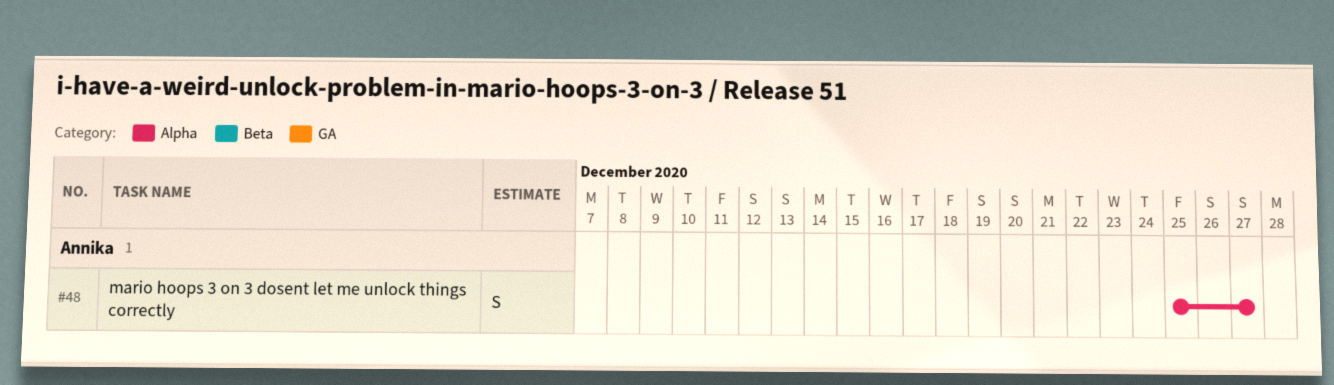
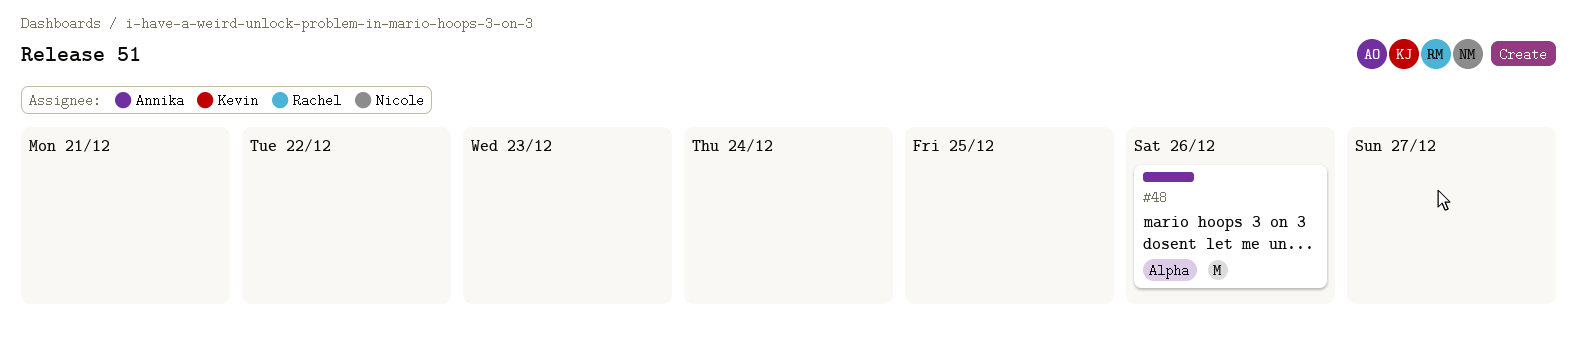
#48, estimate: S -> M
#48, due: Dec 27 -> Dec 26

